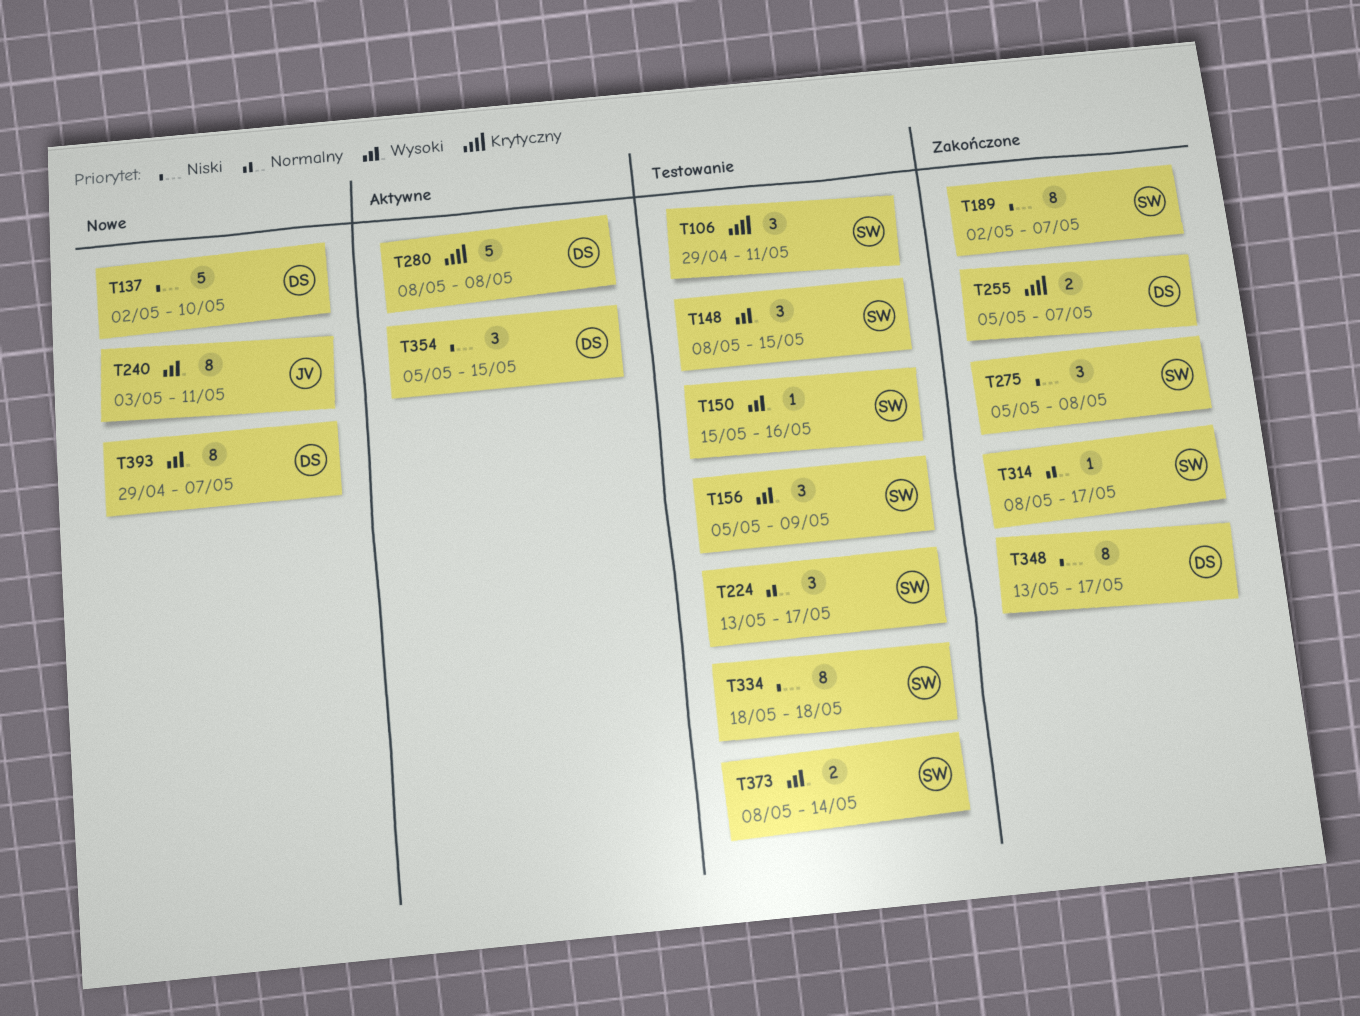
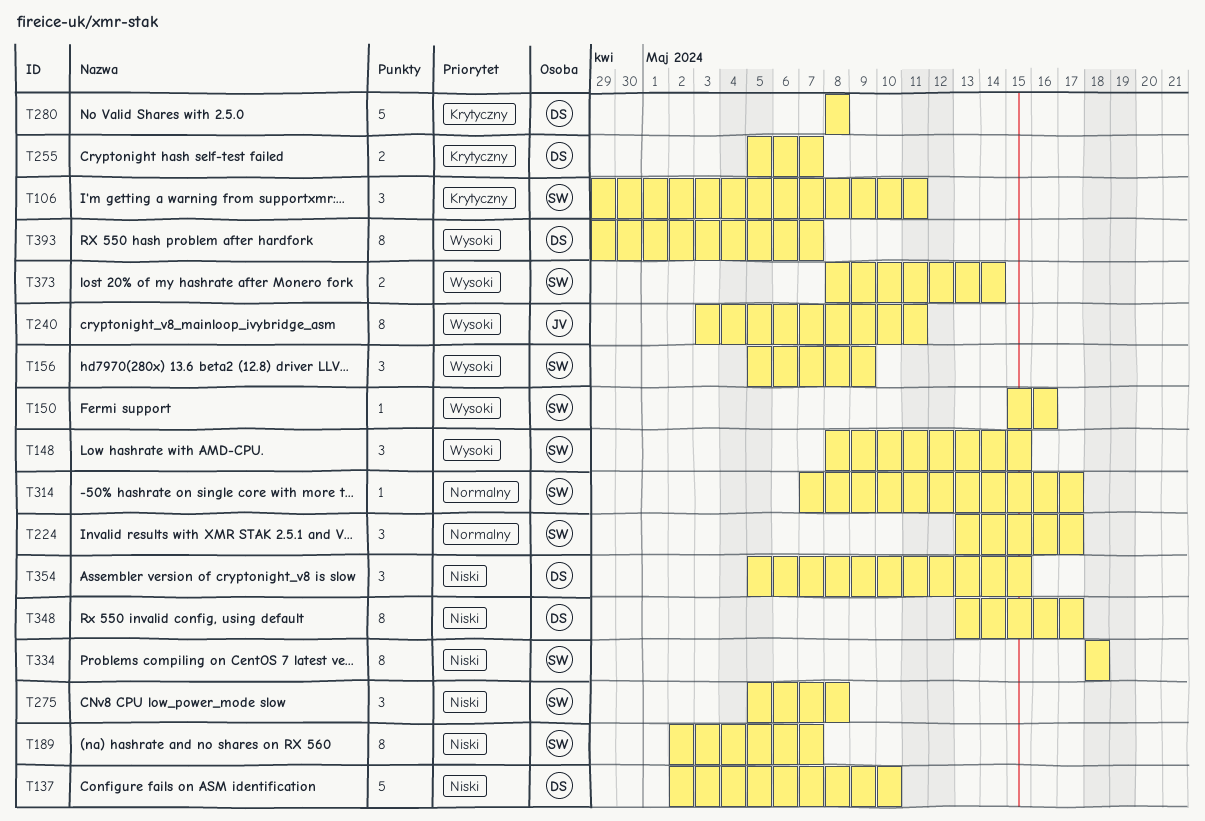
T314, start: May 8 -> May 7

